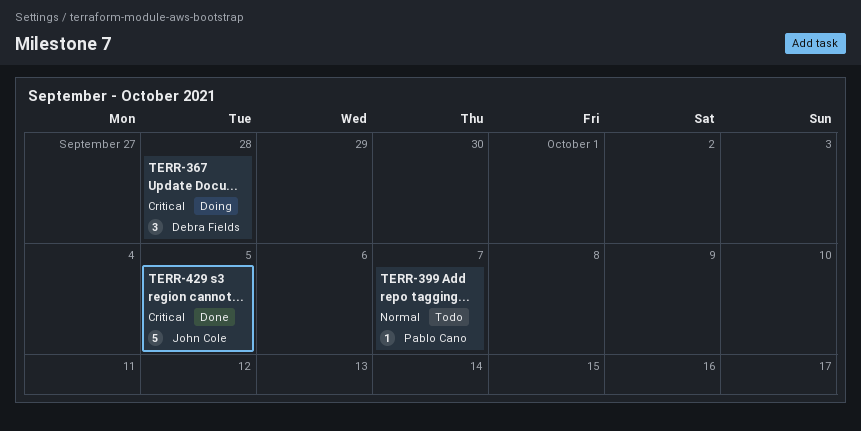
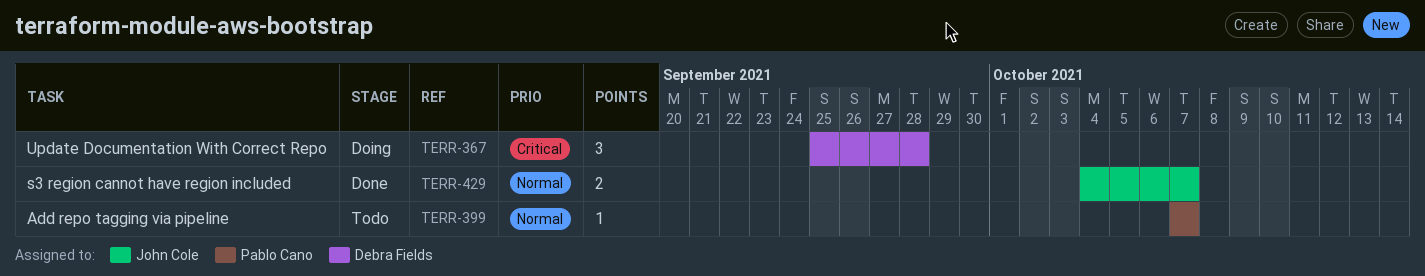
TERR-429, priority: Critical -> Normal
TERR-429, estimate: 5 -> 2
TERR-429, due: Oct 5 -> Oct 7

